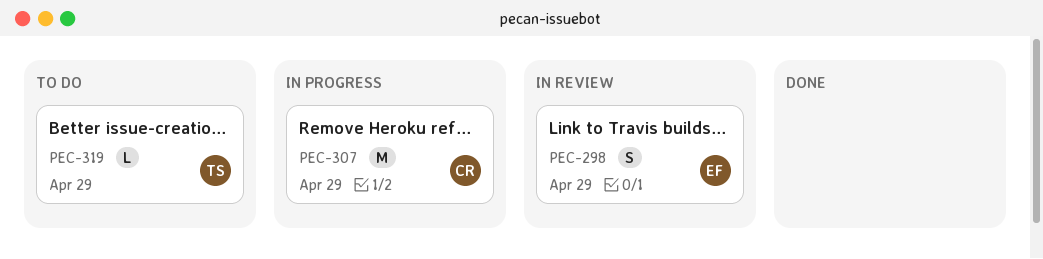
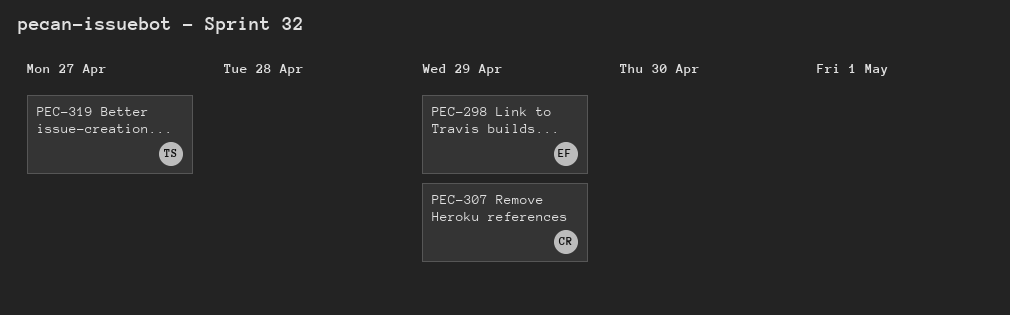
PEC-319, due: Apr 29 -> Apr 27

